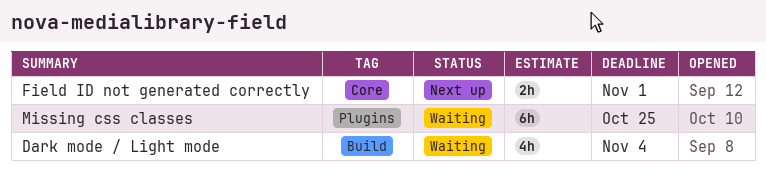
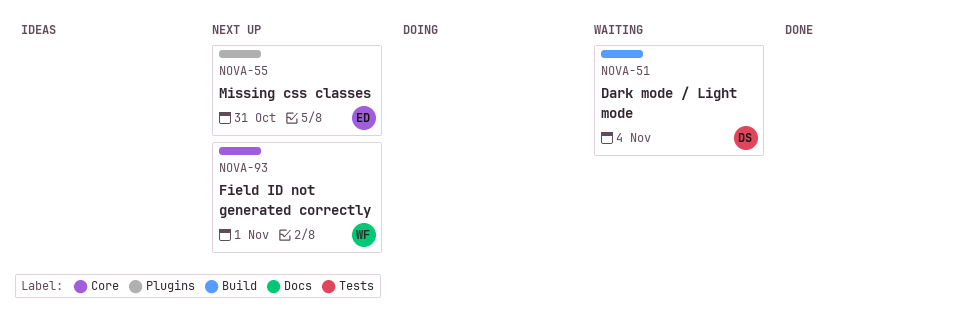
Missing css classes, status: Waiting -> Next up
Missing css classes, due: Oct 25 -> Oct 31

